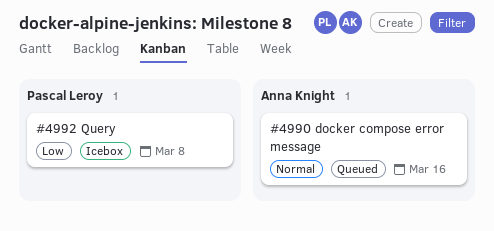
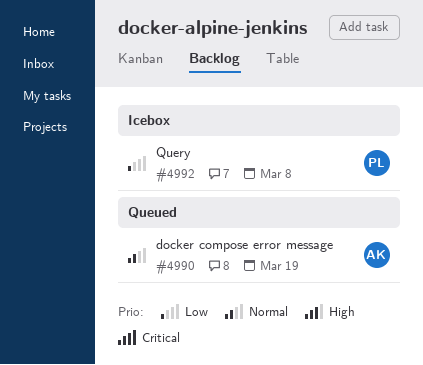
#4990, due: Mar 16 -> Mar 19

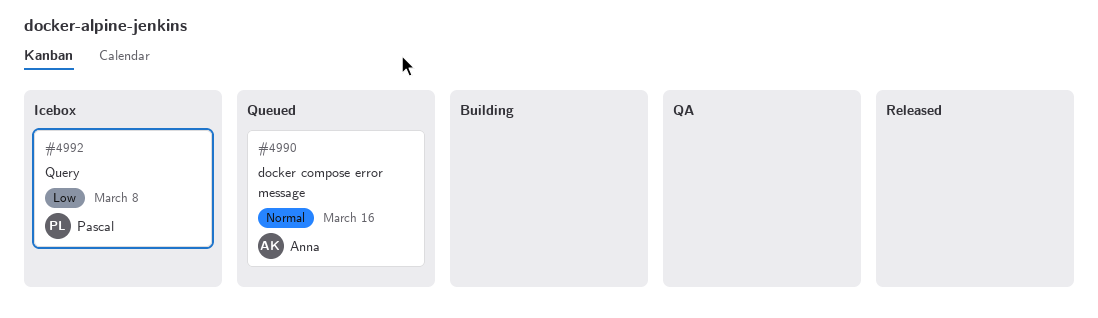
#4990, due: Mar 19 -> Mar 16

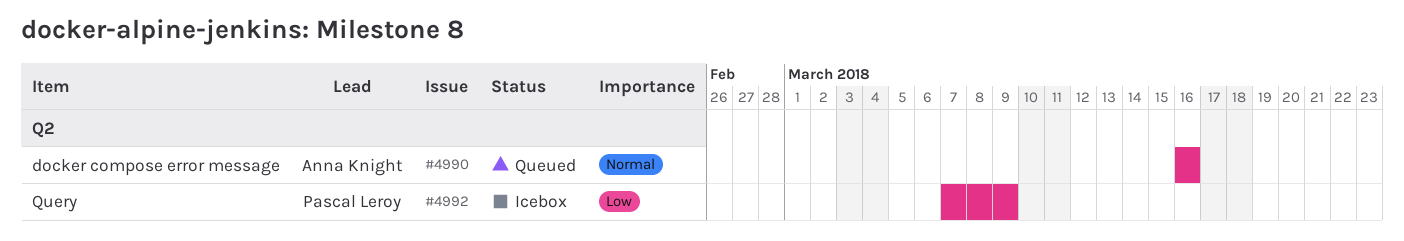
#4992, due: Mar 8 -> Mar 9

